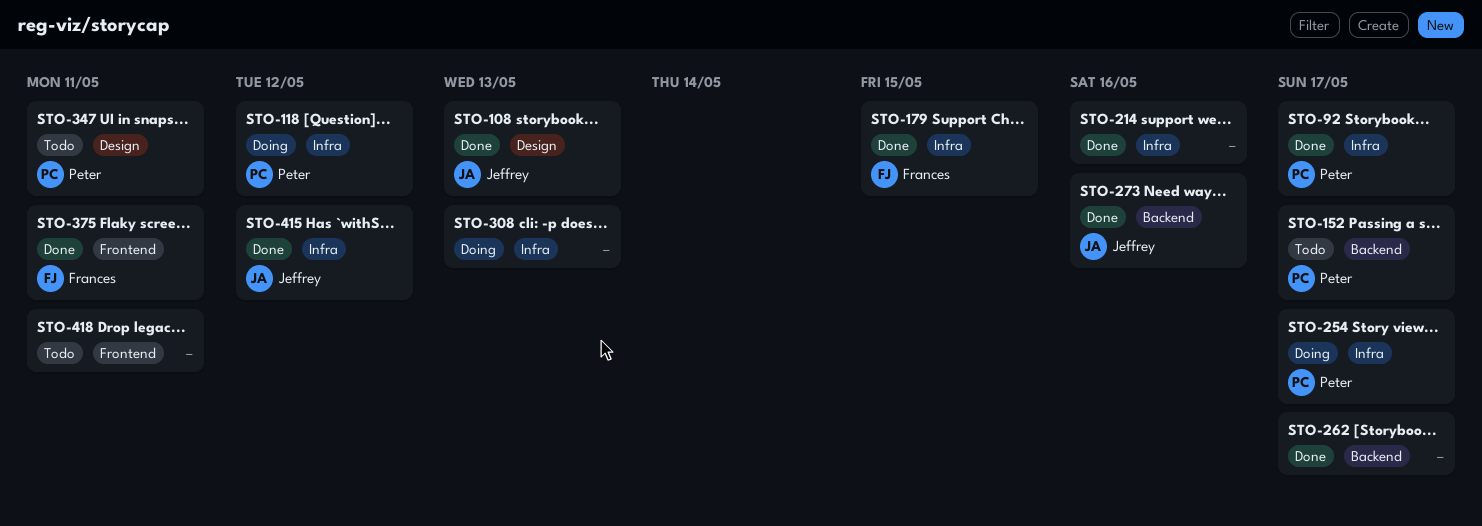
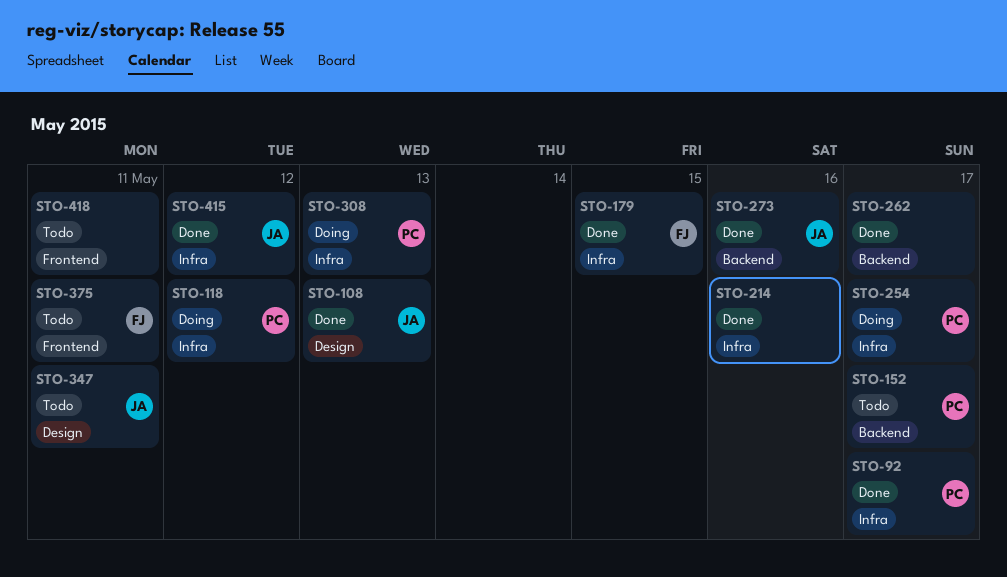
STO-308, owner: none -> Peter
STO-347, owner: Peter -> Jeffrey
STO-375, status: Done -> Todo

